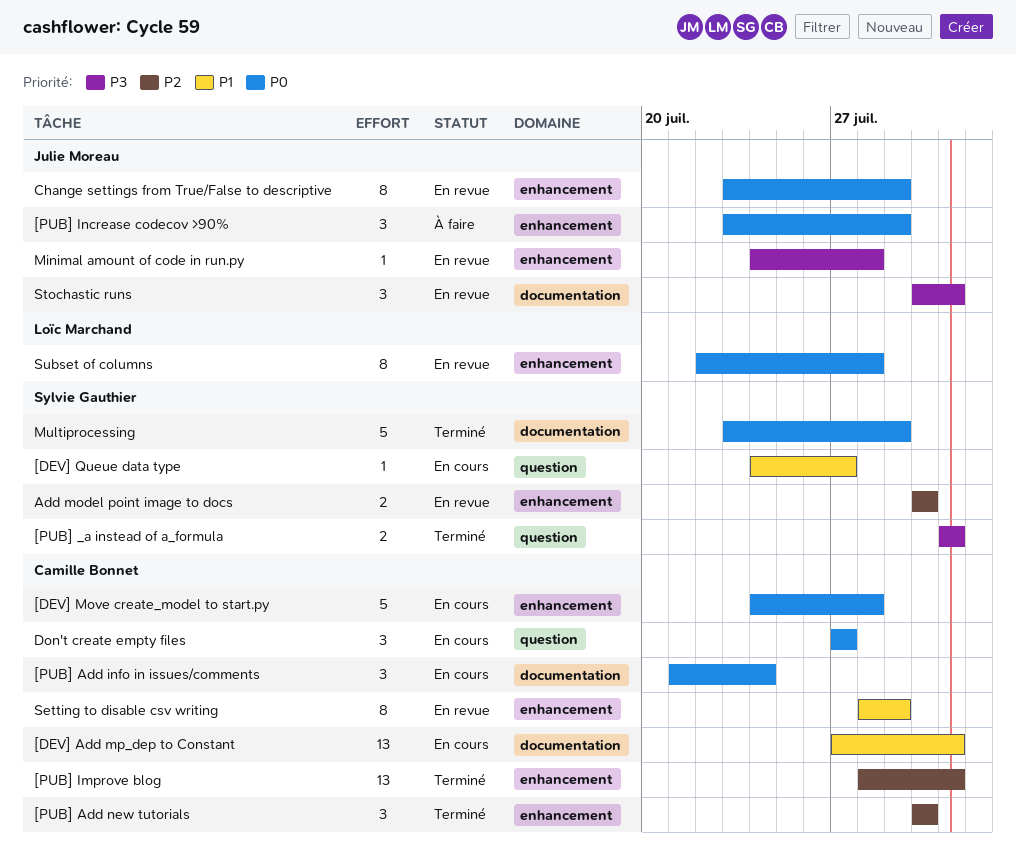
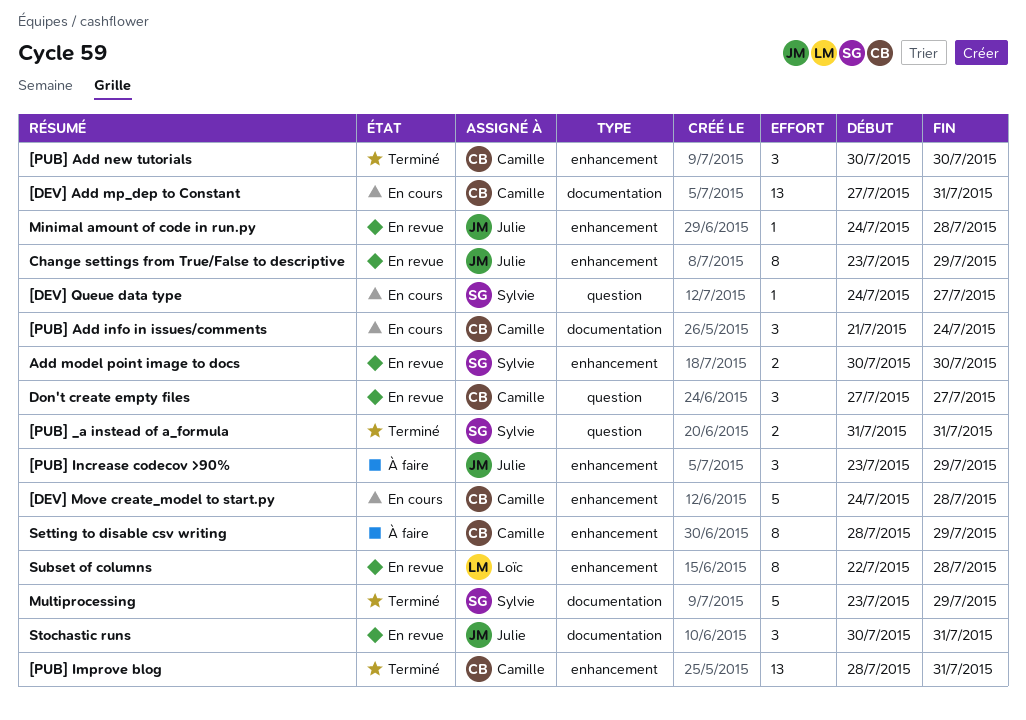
Don't create empty files, status: En cours -> En revue
Setting to disable csv writing, status: En revue -> À faire

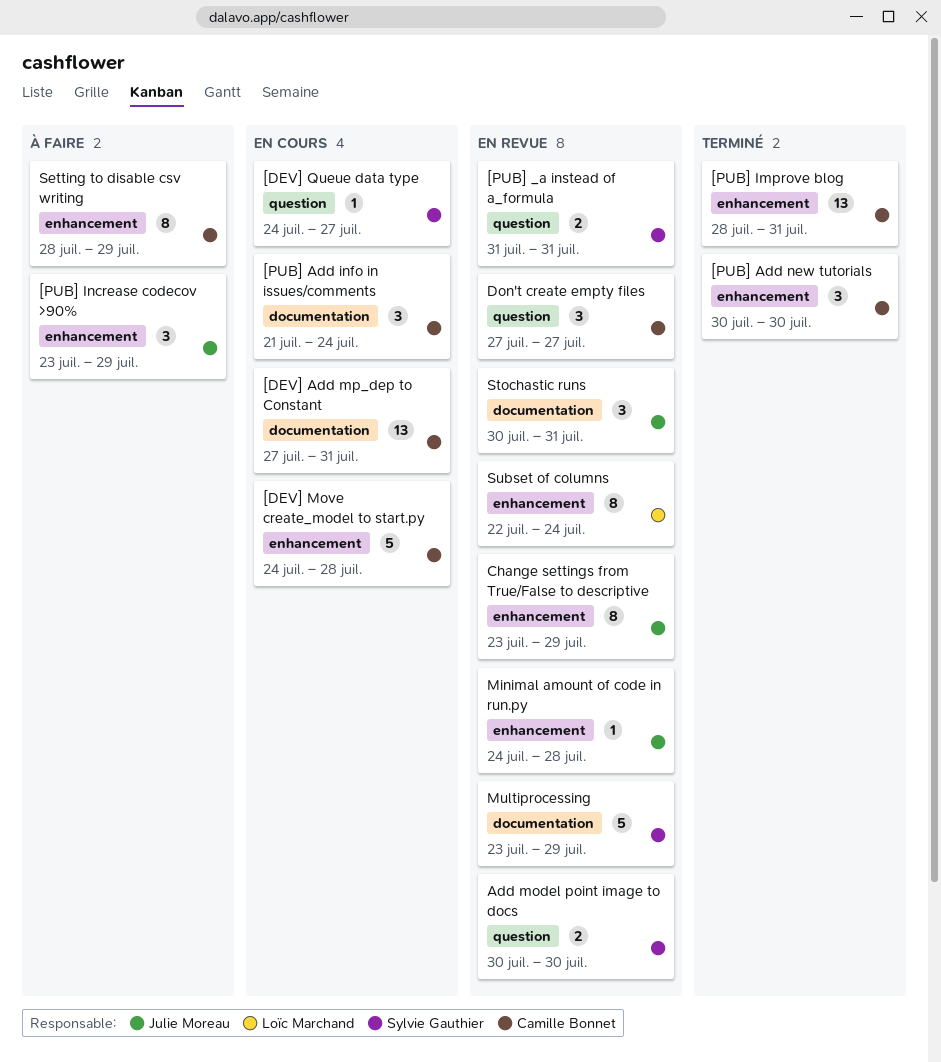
[PUB] _a instead of a_formula, status: Terminé -> En revue
Add model point image to docs, label: enhancement -> question
Multiprocessing, status: Terminé -> En revue
Subset of columns, due: Jul 28 -> Jul 24

